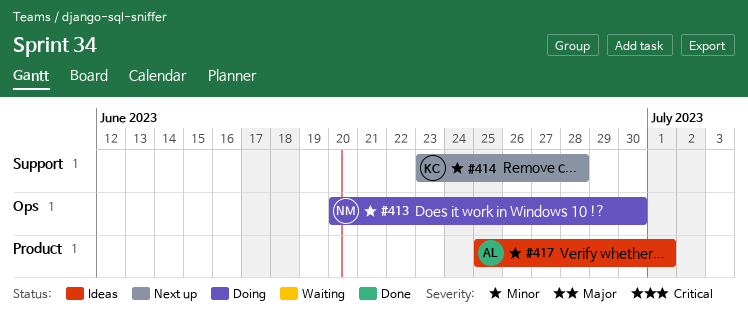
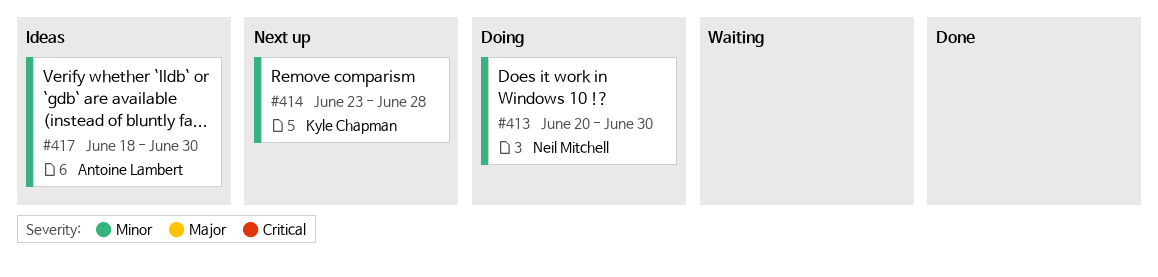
#417, start: Jun 25 -> Jun 18
#417, due: Jul 1 -> Jun 30

